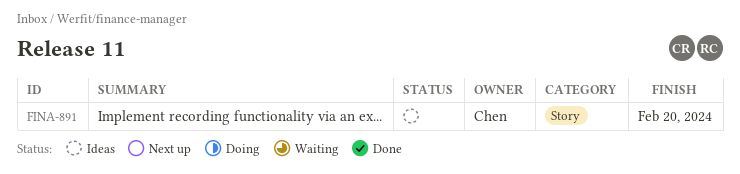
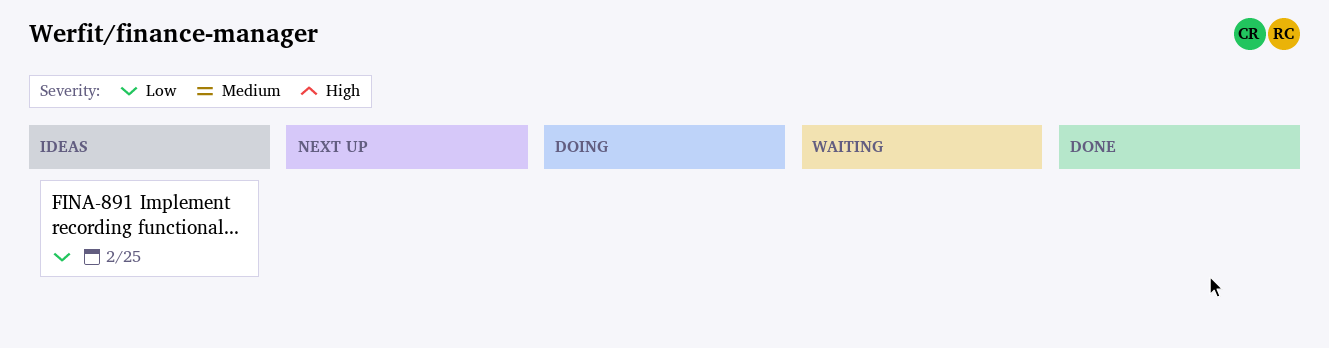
FINA-891, due: Feb 20 -> Feb 25

